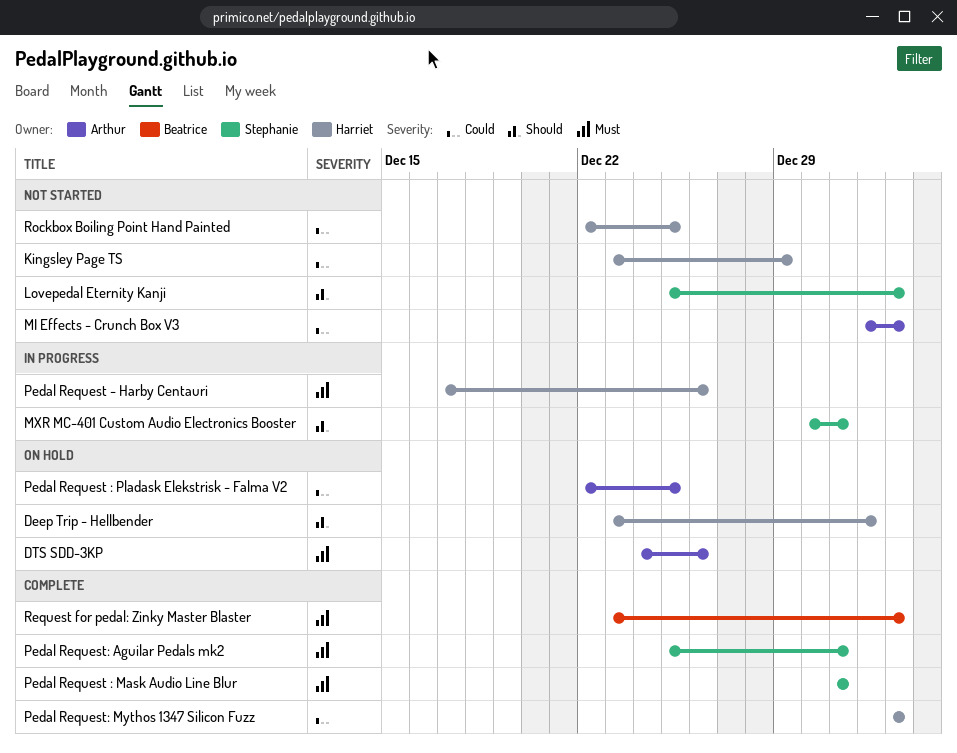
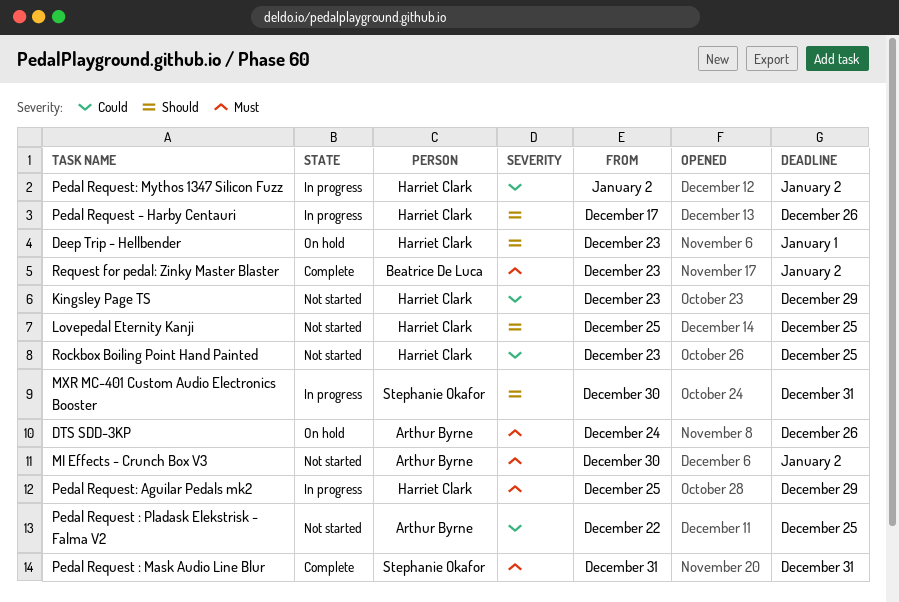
Lovepedal Eternity Kanji, owner: Stephanie Okafor -> Harriet Clark
Lovepedal Eternity Kanji, due: Jan 2 -> Dec 25
MI Effects - Crunch Box V3, priority: Could -> Must
MI Effects - Crunch Box V3, start: Jan 1 -> Dec 30
Pedal Request - Harby Centauri, priority: Must -> Should
Pedal Request : Pladask Elekstrisk - Falma V2, status: On hold -> Not started
Pedal Request: Aguilar Pedals mk2, status: Complete -> In progress
Pedal Request: Aguilar Pedals mk2, owner: Stephanie Okafor -> Harriet Clark
Pedal Request: Aguilar Pedals mk2, due: Dec 31 -> Dec 29
Pedal Request: Mythos 1347 Silicon Fuzz, status: Complete -> In progress
Rockbox Boiling Point Hand Painted, start: Dec 22 -> Dec 23

